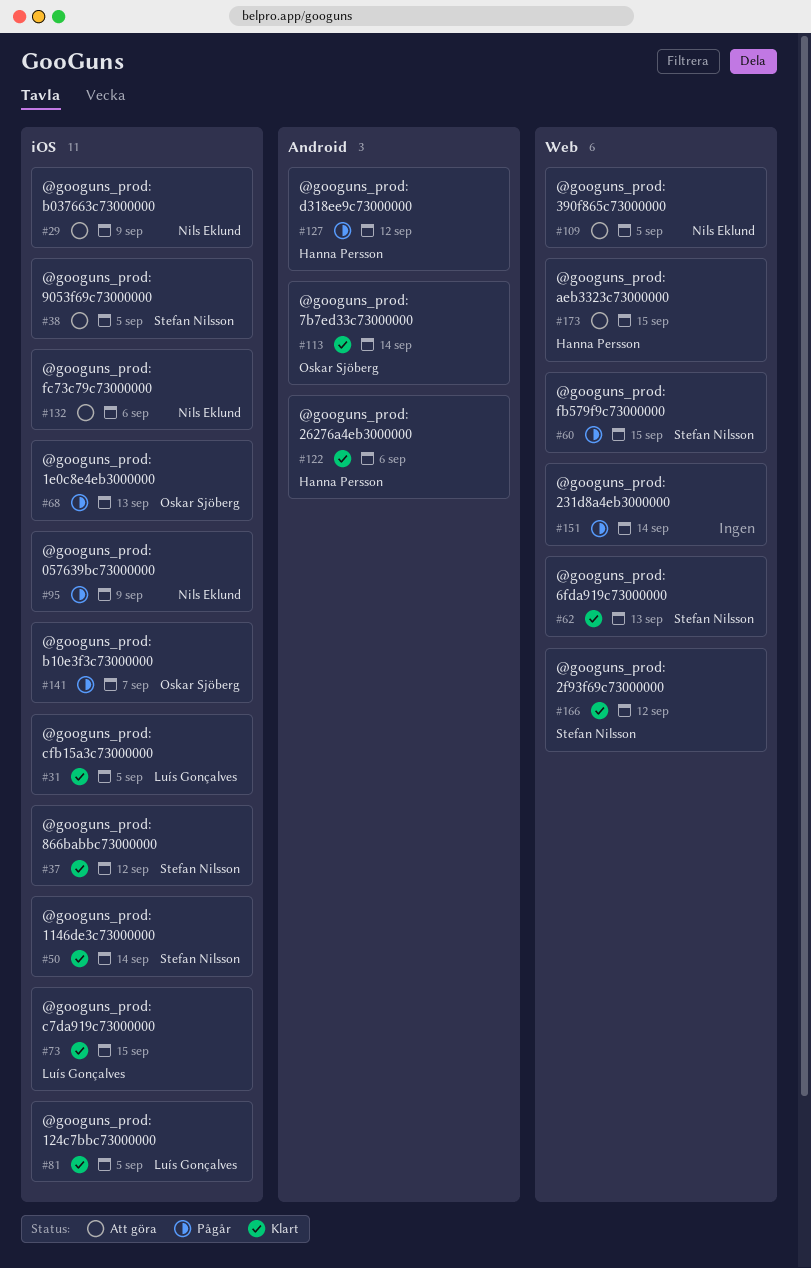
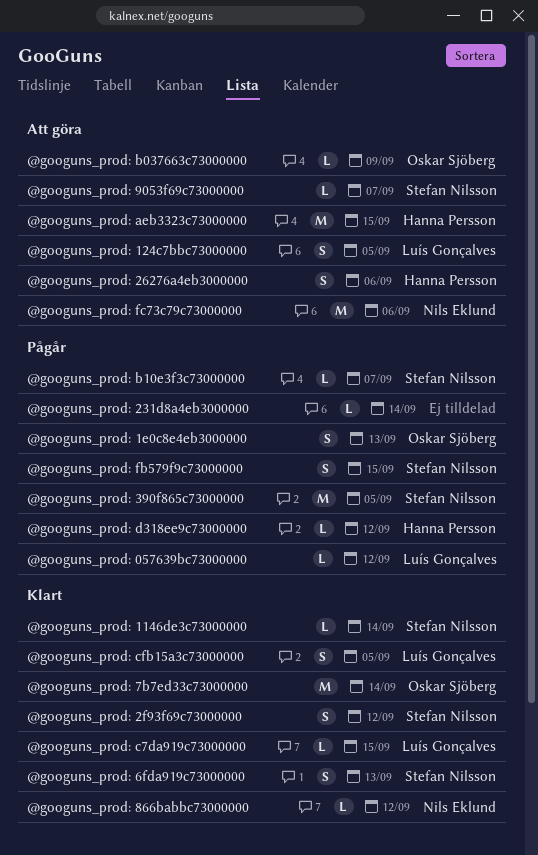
@googuns_prod: 057639bc73000000, owner: Nils Eklund -> Luís Gonçalves
@googuns_prod: 057639bc73000000, due: Sep 9 -> Sep 12
@googuns_prod: 124c7bbc73000000, status: Klart -> Att göra
@googuns_prod: 26276a4eb3000000, status: Klart -> Att göra
@googuns_prod: 390f865c73000000, status: Att göra -> Pågår
@googuns_prod: 390f865c73000000, owner: Nils Eklund -> Stefan Nilsson
@googuns_prod: 866babbc73000000, owner: Stefan Nilsson -> Nils Eklund
@googuns_prod: 9053f69c73000000, due: Sep 5 -> Sep 7
@googuns_prod: b037663c73000000, owner: Nils Eklund -> Oskar Sjöberg
@googuns_prod: b10e3f3c73000000, owner: Oskar Sjöberg -> Stefan Nilsson

